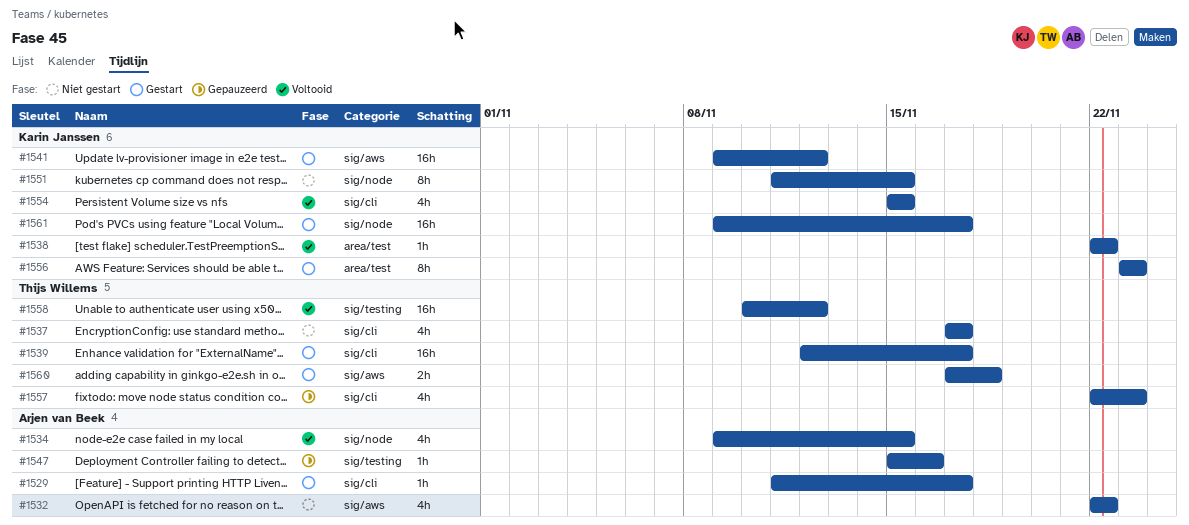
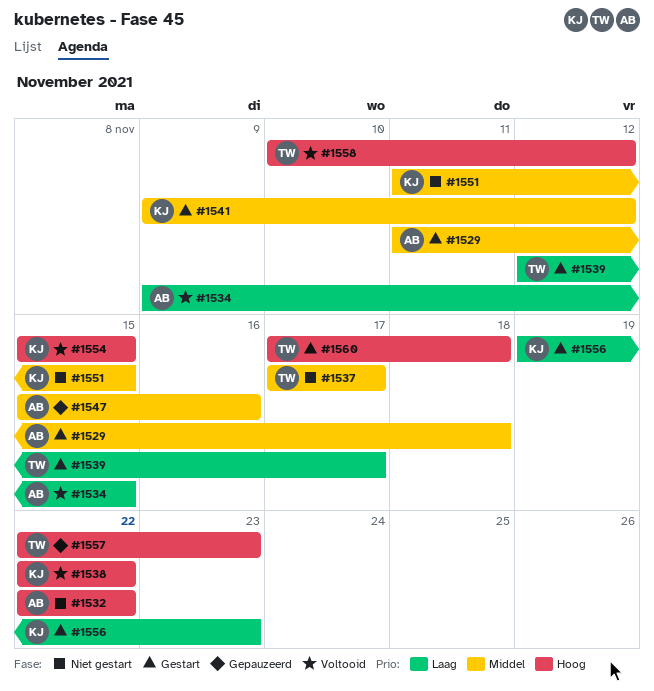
#1529, due: Nov 17 -> Nov 18
#1556, start: Nov 23 -> Nov 19
#1561: present -> none

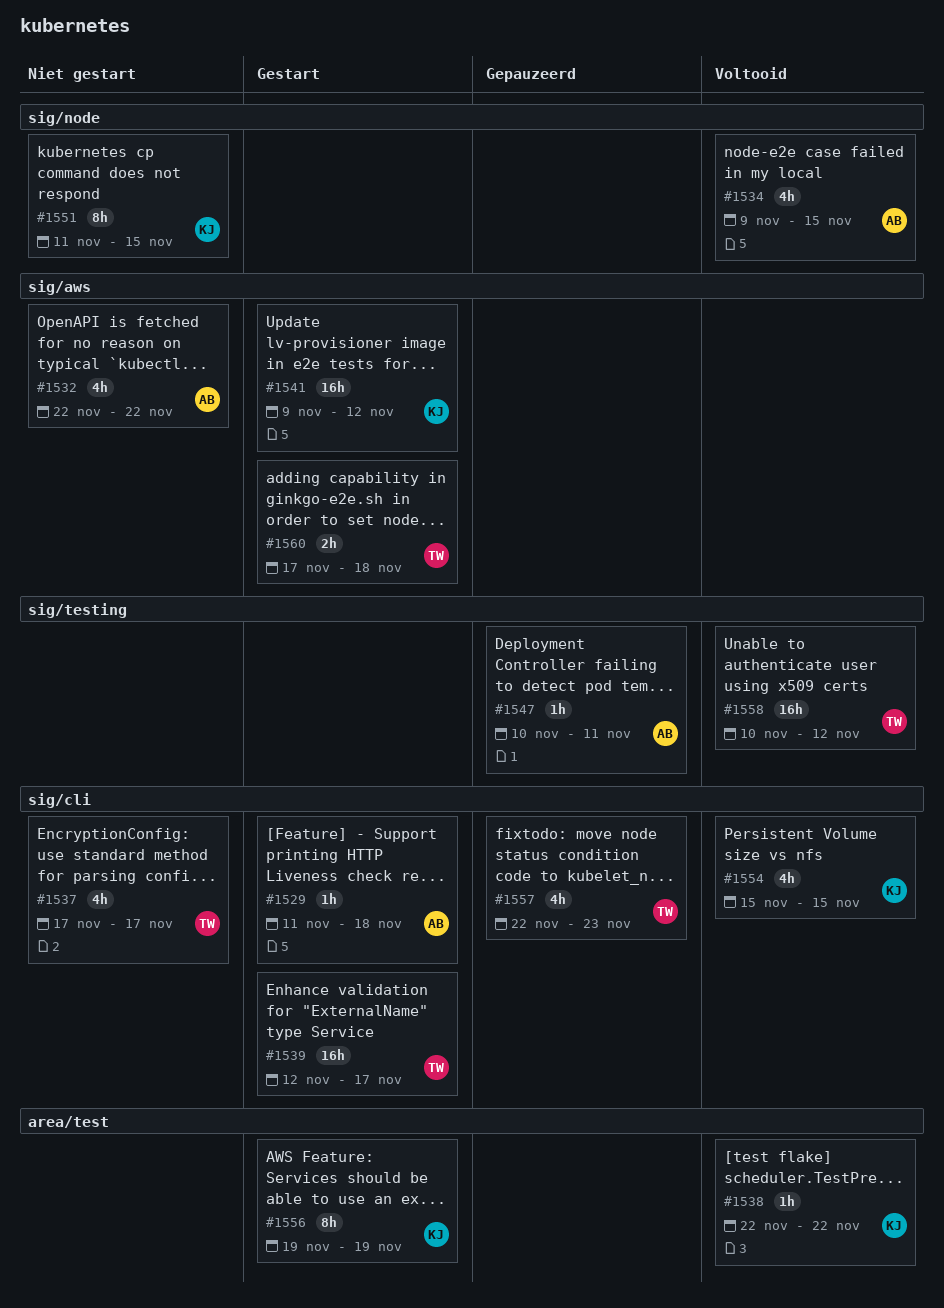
#1547, start: Nov 15 -> Nov 10
#1547, due: Nov 16 -> Nov 11
#1556, due: Nov 23 -> Nov 19

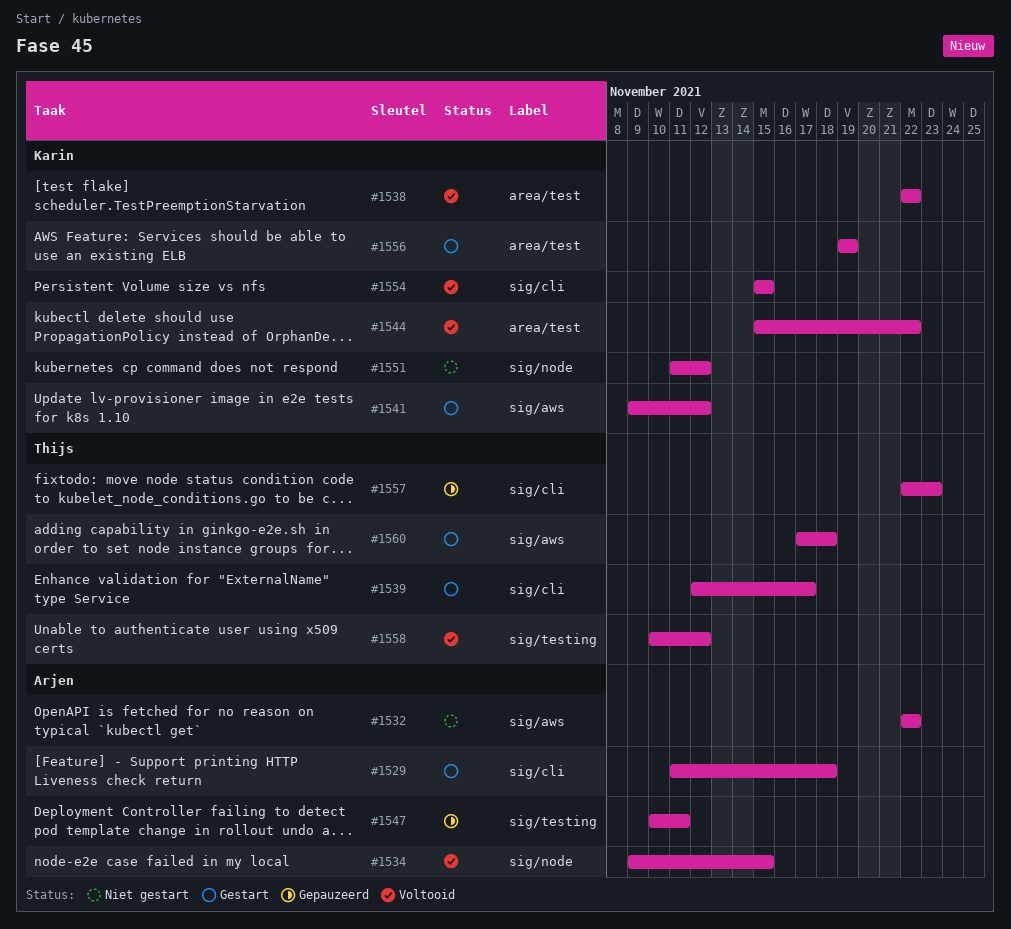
#1537: present -> none
#1544: none -> present
#1551, due: Nov 15 -> Nov 12

